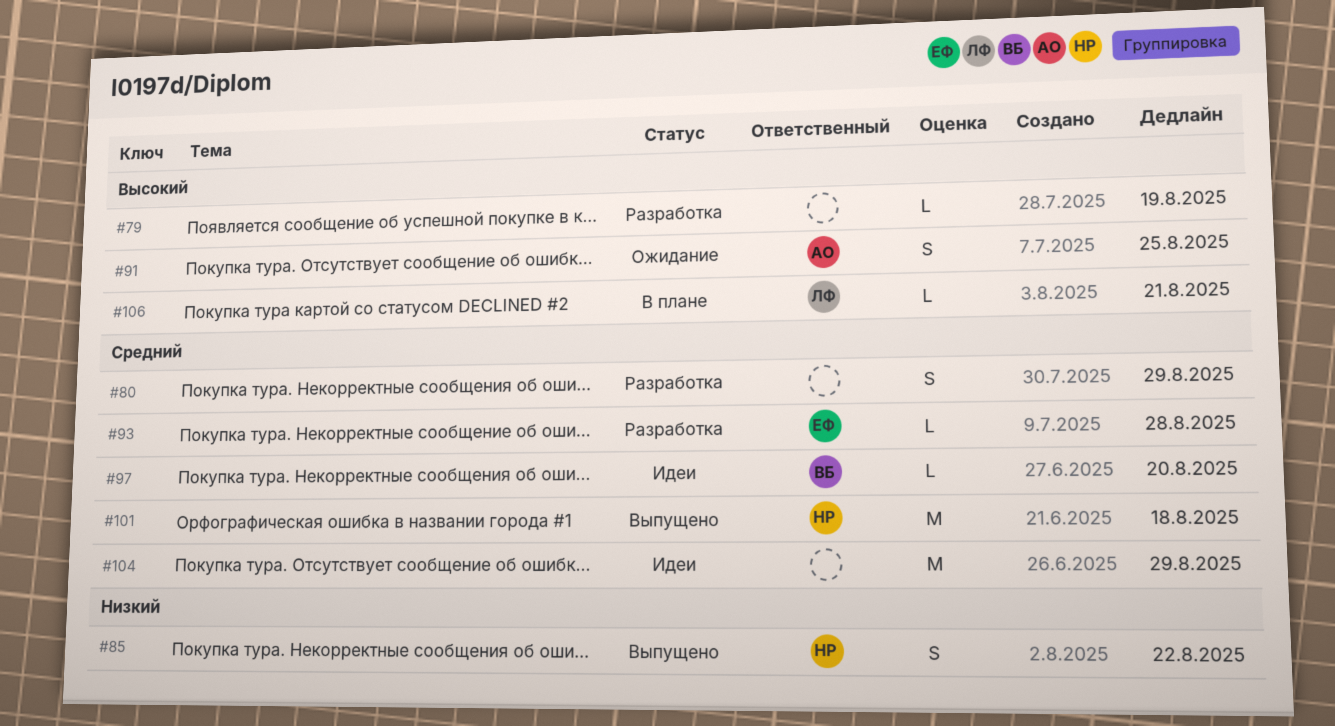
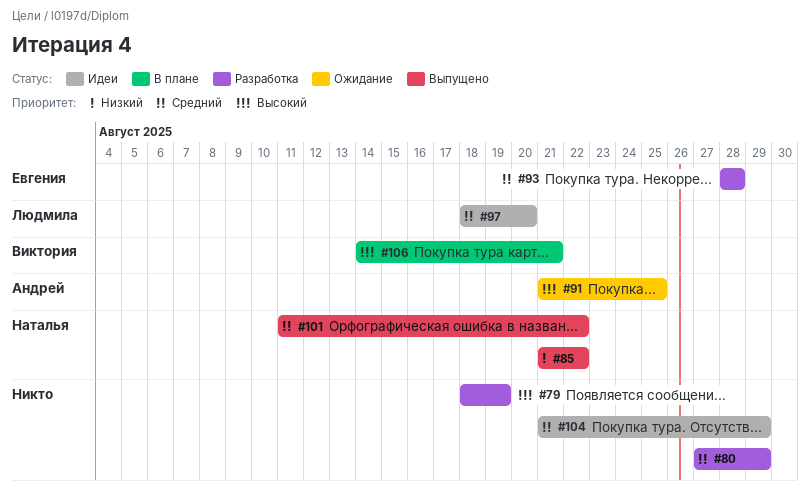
#97, owner: Виктория -> Людмила
#101, due: Aug 18 -> Aug 22
#106, owner: Людмила -> Виктория

